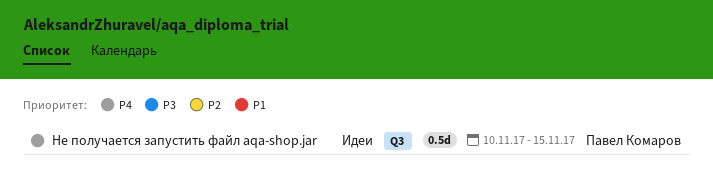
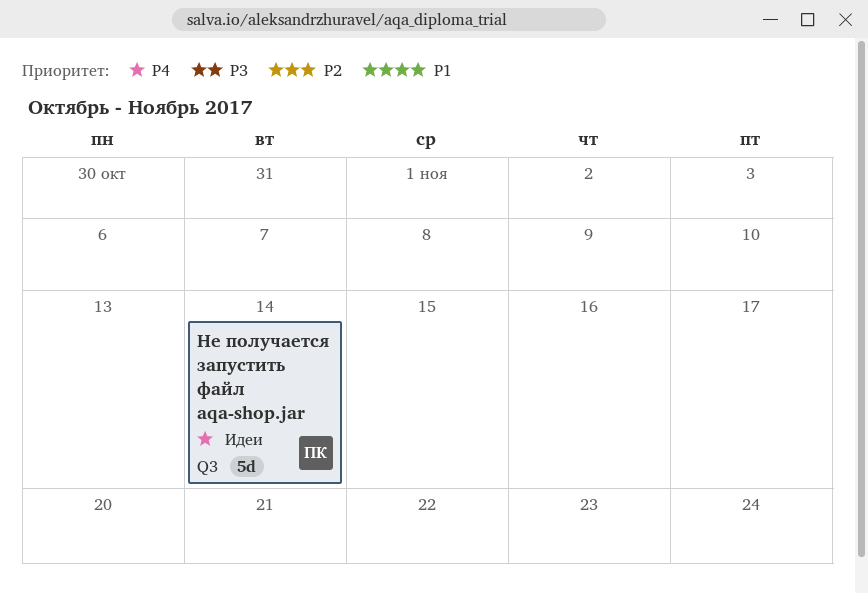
Не получается запустить файл aqa-shop.jar, estimate: 0.5d -> 5d
Не получается запустить файл aqa-shop.jar, due: Nov 15 -> Nov 14

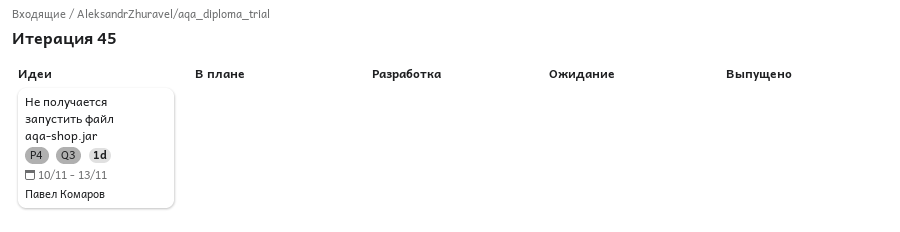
Не получается запустить файл aqa-shop.jar, estimate: 5d -> 1d
Не получается запустить файл aqa-shop.jar, due: Nov 14 -> Nov 13

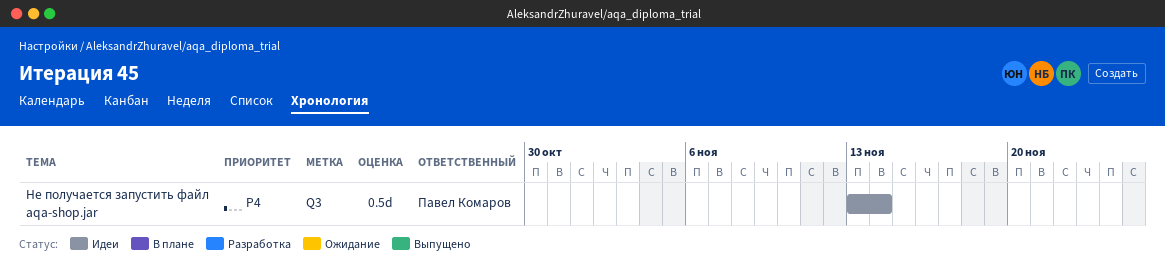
Не получается запустить файл aqa-shop.jar, estimate: 1d -> 0.5d
Не получается запустить файл aqa-shop.jar, start: Nov 10 -> Nov 13
Не получается запустить файл aqa-shop.jar, due: Nov 13 -> Nov 14

